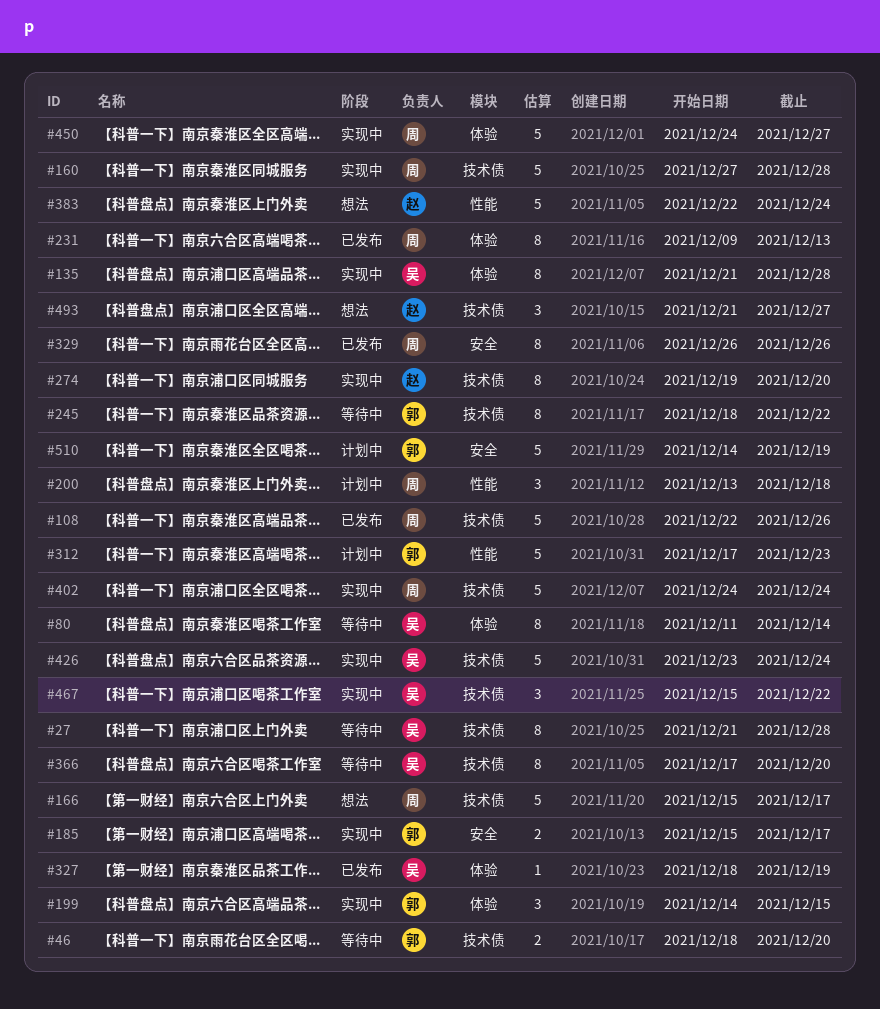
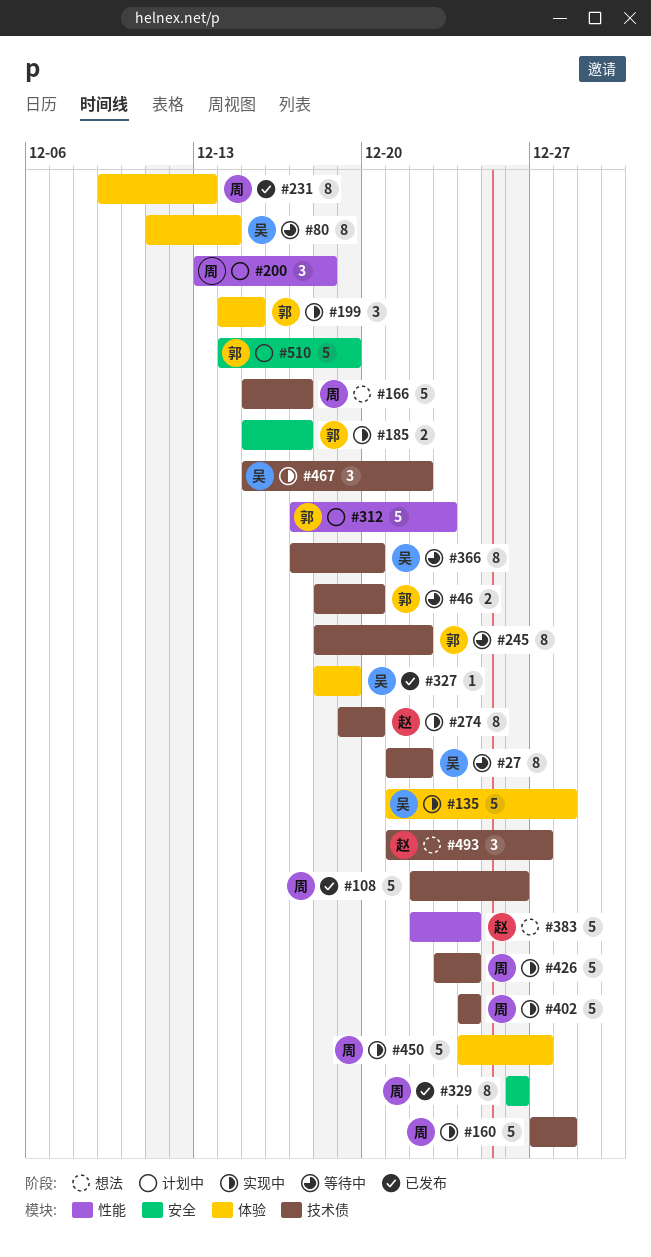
#27, due: Dec 28 -> Dec 22
#135, estimate: 8 -> 5
#426, owner: 吴 -> 周

